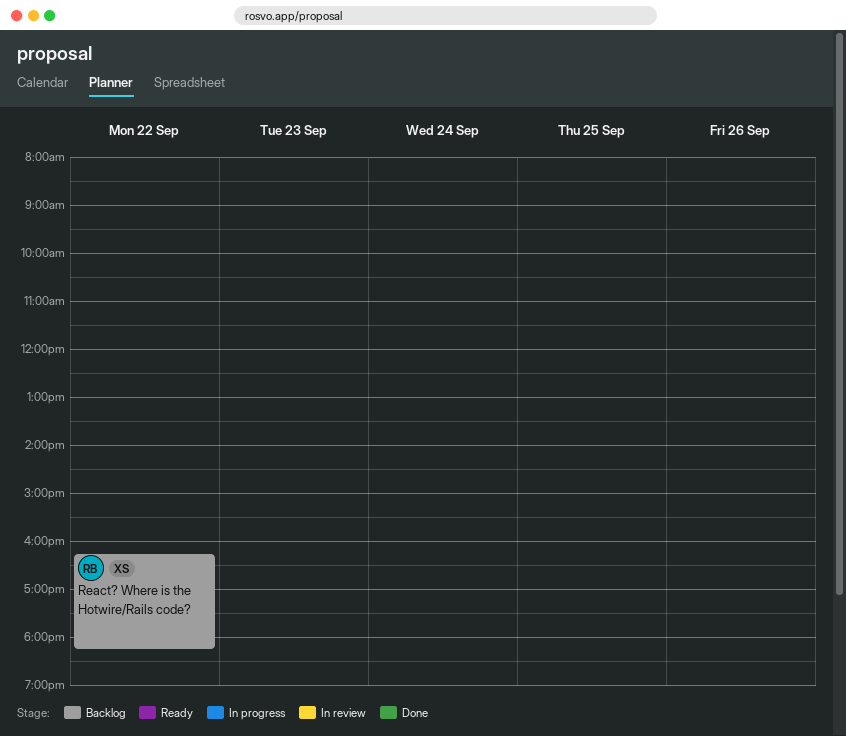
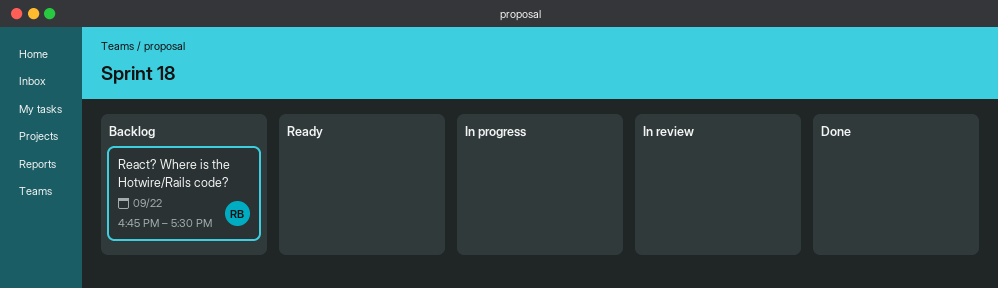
React? Where is the Hotwire/Rails code?, begins: 16:15 -> 16:45
React? Where is the Hotwire/Rails code?, ends: 18:15 -> 17:30

